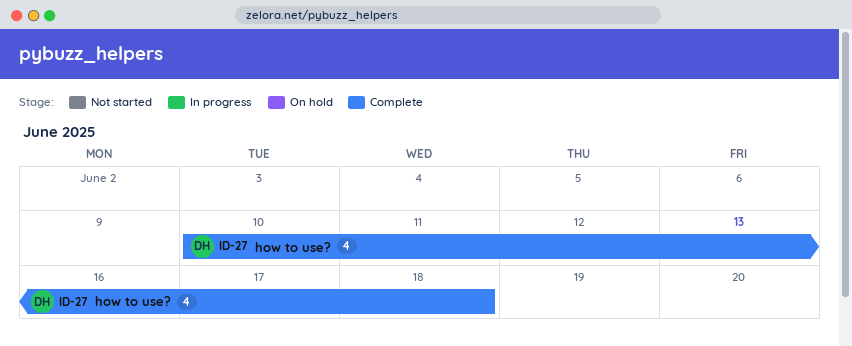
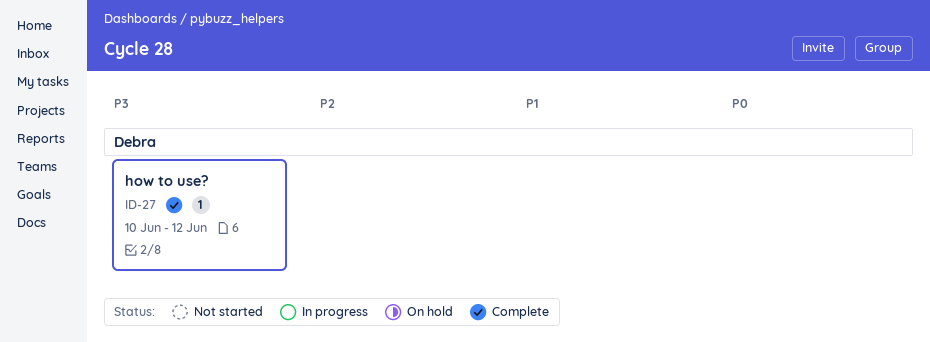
ID-27, estimate: 4 -> 1
ID-27, due: Jun 18 -> Jun 12

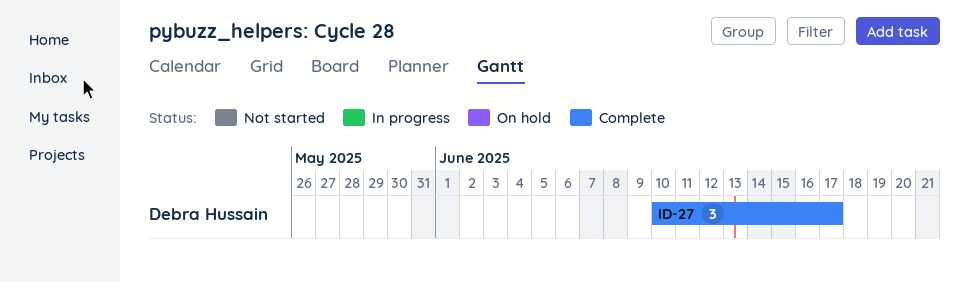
ID-27, estimate: 1 -> 3
ID-27, due: Jun 12 -> Jun 17

